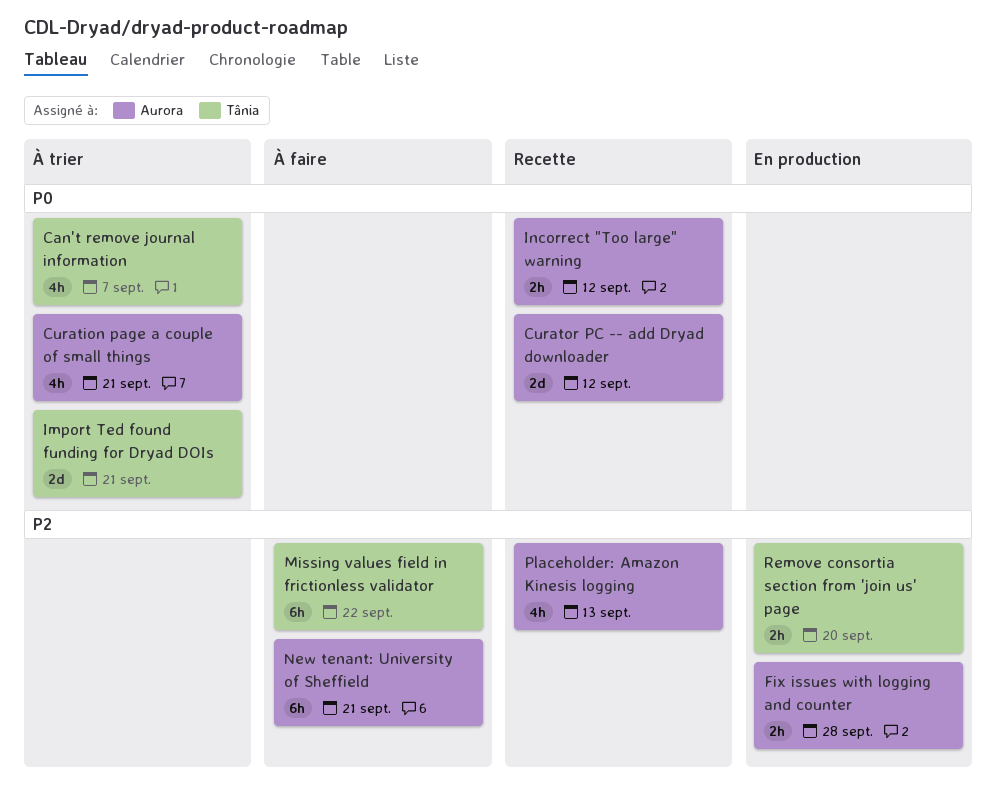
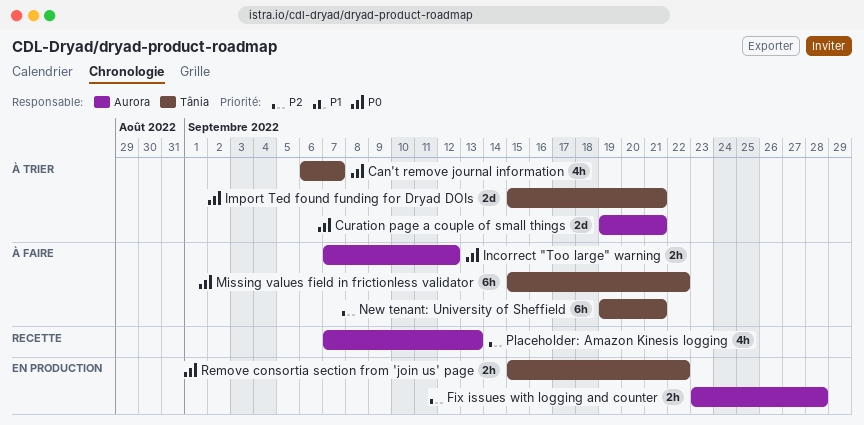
Curation page a couple of small things, estimate: 4h -> 2d
Curator PC -- add Dryad downloader: present -> none
Incorrect "Too large" warning, status: Recette -> À faire
Missing values field in frictionless validator, priority: P2 -> P0
New tenant: University of Sheffield, owner: Aurora -> Tânia
Remove consortia section from 'join us' page, priority: P2 -> P0
Remove consortia section from 'join us' page, due: Sep 20 -> Sep 22

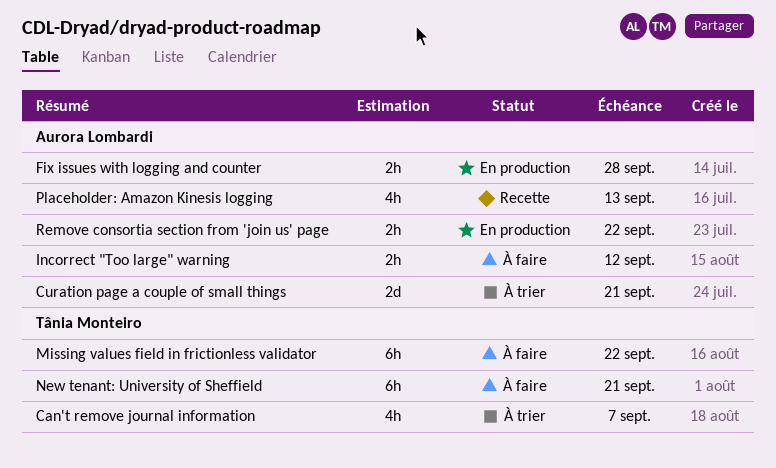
Import Ted found funding for Dryad DOIs: present -> none
Remove consortia section from 'join us' page, owner: Tânia Monteiro -> Aurora Lombardi

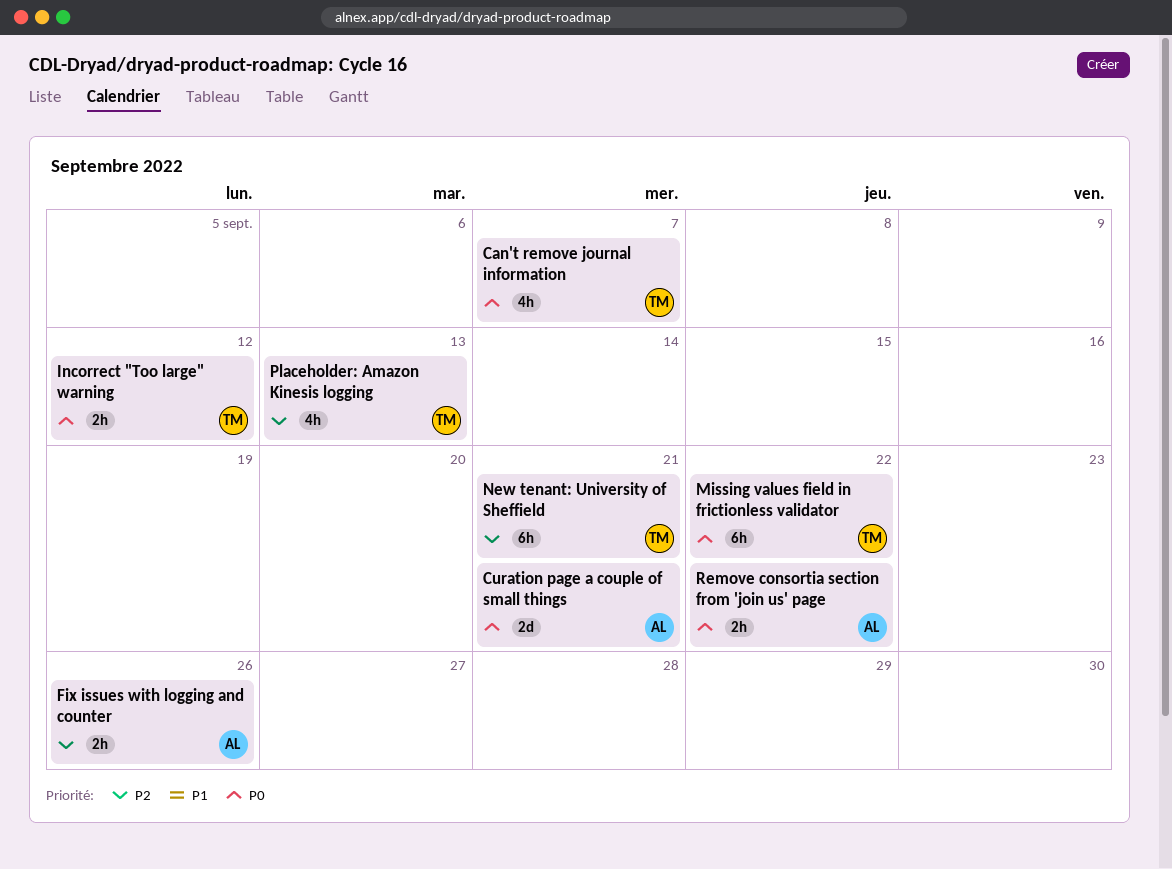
Fix issues with logging and counter, due: Sep 28 -> Sep 26
Incorrect "Too large" warning, owner: Aurora Lombardi -> Tânia Monteiro
Placeholder: Amazon Kinesis logging, owner: Aurora Lombardi -> Tânia Monteiro

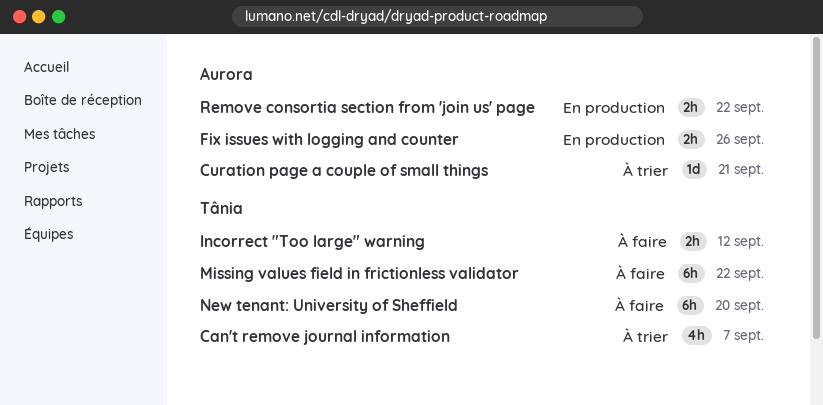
Curation page a couple of small things, estimate: 2d -> 1d
New tenant: University of Sheffield, due: Sep 21 -> Sep 20
Placeholder: Amazon Kinesis logging: present -> none

